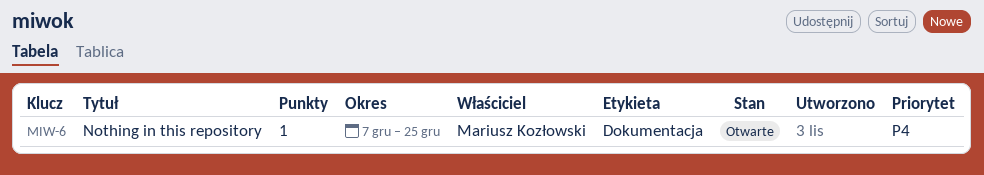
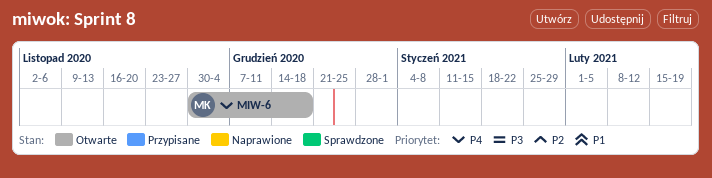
MIW-6, start: Dec 7 -> Nov 30
MIW-6, due: Dec 25 -> Dec 18

